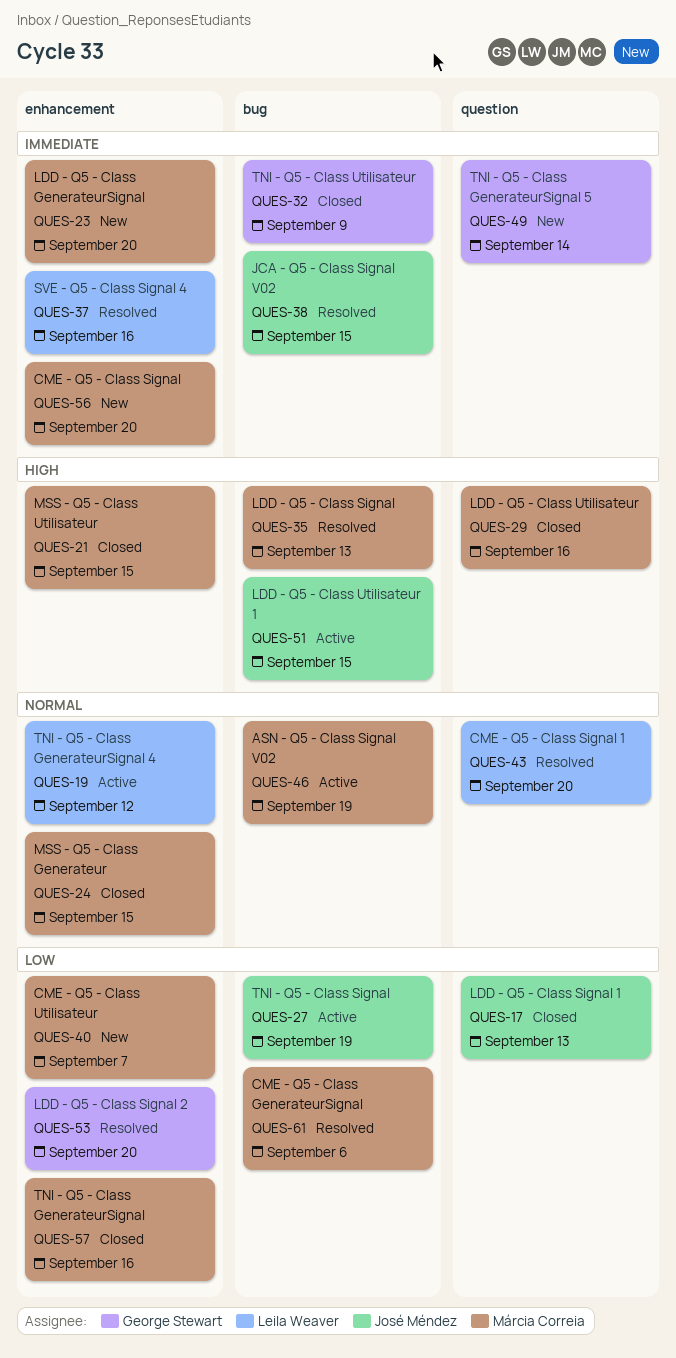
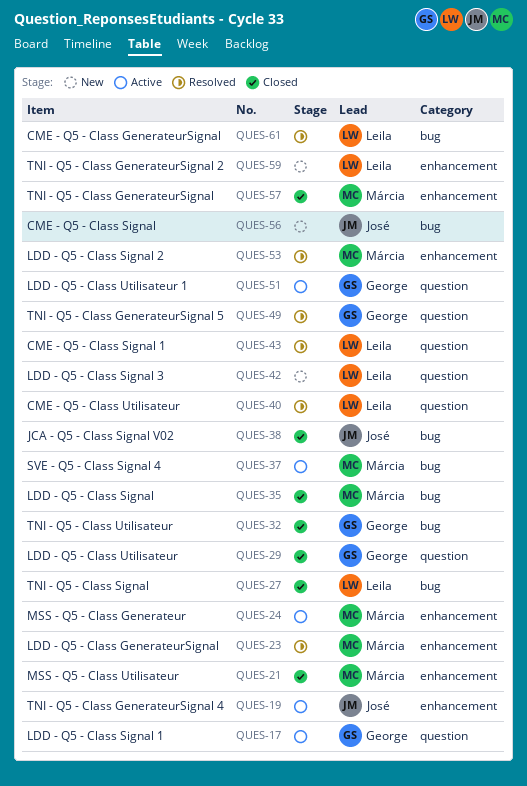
QUES-17, status: Closed -> Active
QUES-17, owner: José Méndez -> George Stewart
QUES-19, owner: Leila Weaver -> José Méndez
QUES-23, status: New -> Resolved
QUES-24, status: Closed -> Active
QUES-27, status: Active -> Closed
QUES-27, owner: José Méndez -> Leila Weaver
QUES-29, owner: Márcia Correia -> George Stewart
QUES-35, status: Resolved -> Closed
QUES-37, status: Resolved -> Active
QUES-37, owner: Leila Weaver -> Márcia Correia
QUES-37, label: enhancement -> bug
QUES-38, status: Resolved -> Closed
QUES-40, status: New -> Resolved
QUES-40, owner: Márcia Correia -> Leila Weaver
QUES-40, label: enhancement -> question
QUES-42: none -> present
QUES-46: present -> none
QUES-49, status: New -> Resolved
QUES-51, owner: José Méndez -> George Stewart
QUES-51, label: bug -> question
QUES-53, owner: George Stewart -> Márcia Correia
QUES-56, owner: Márcia Correia -> José Méndez
QUES-56, label: enhancement -> bug
QUES-59: none -> present
QUES-61, owner: Márcia Correia -> Leila Weaver

